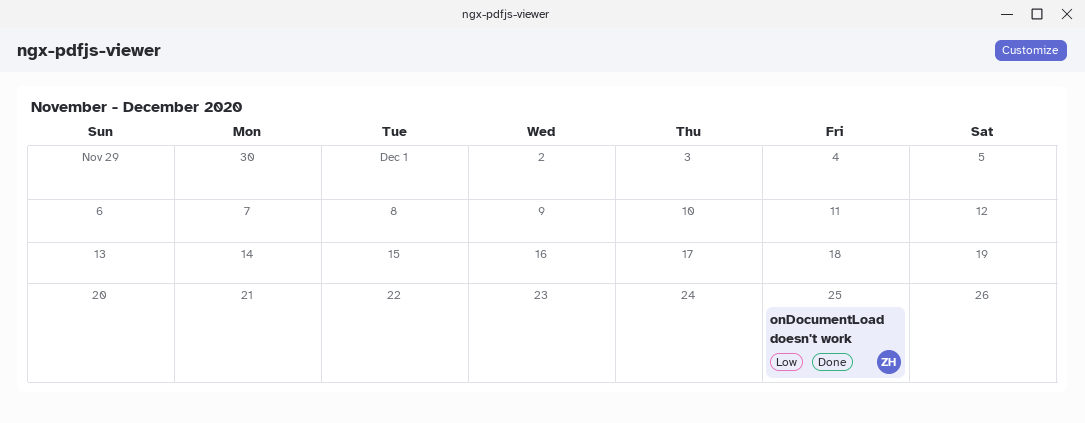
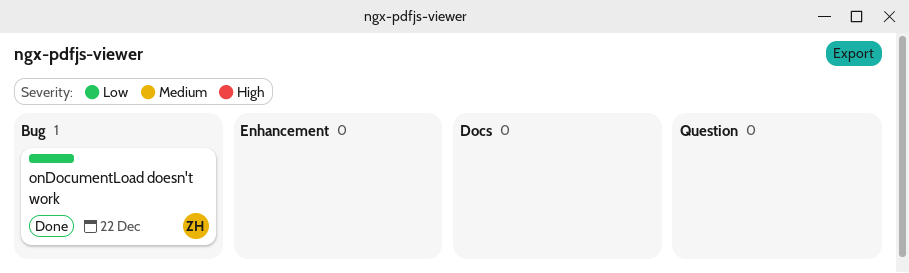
onDocumentLoad doesn't work, due: Dec 25 -> Dec 22

